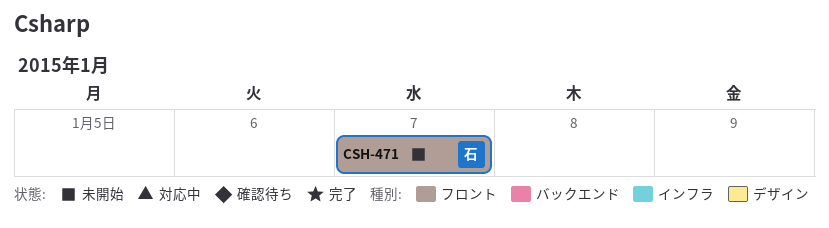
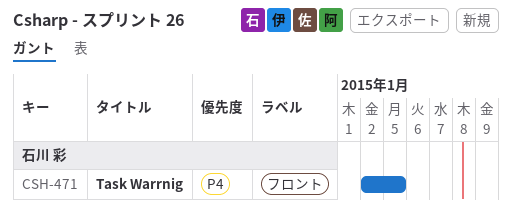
CSH-471, due: Jan 7 -> Jan 5

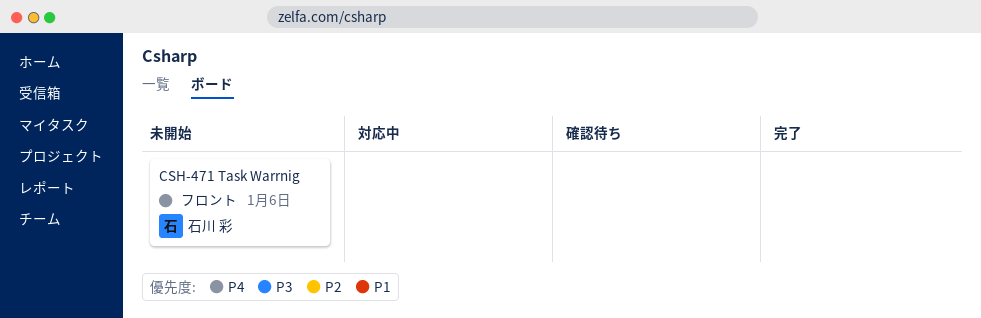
CSH-471, due: Jan 5 -> Jan 6

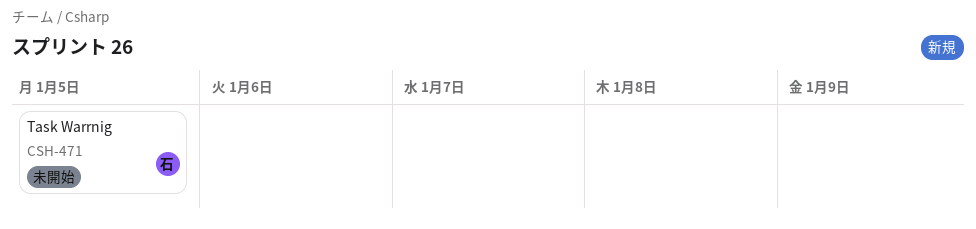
CSH-471, due: Jan 6 -> Jan 5

